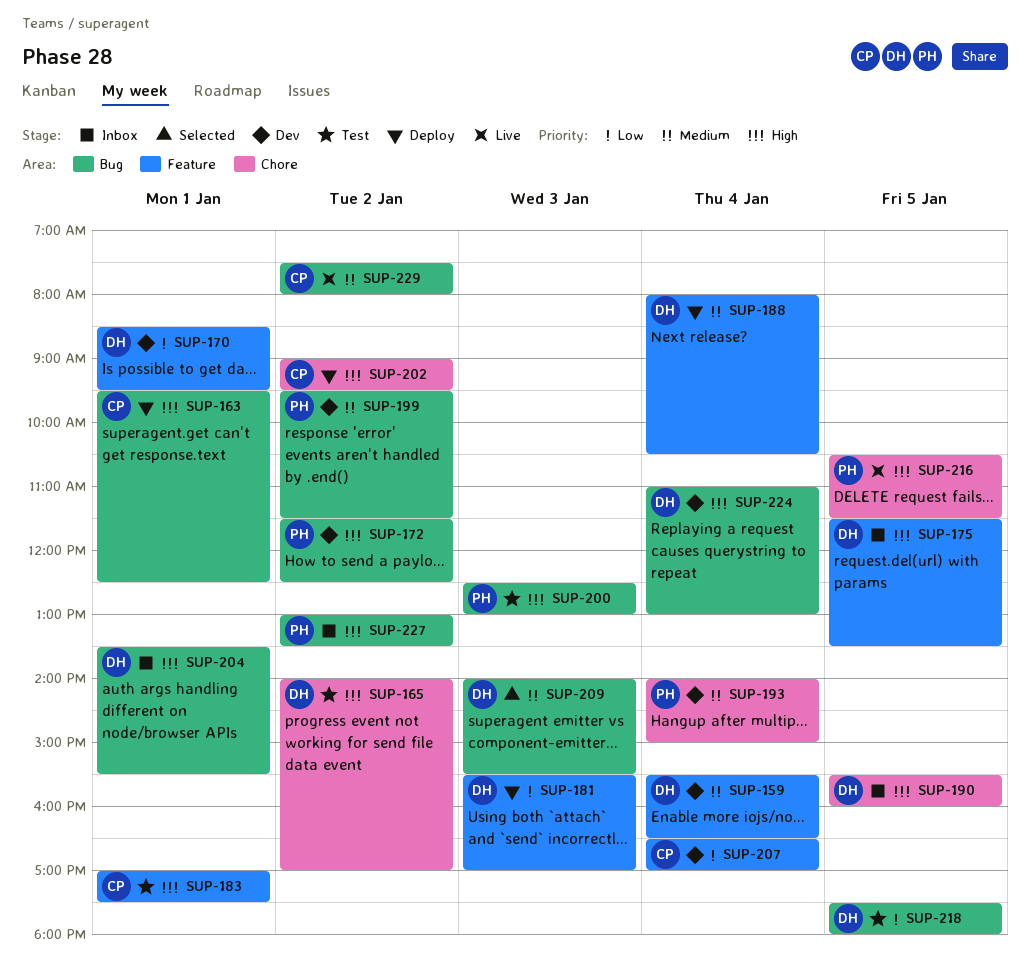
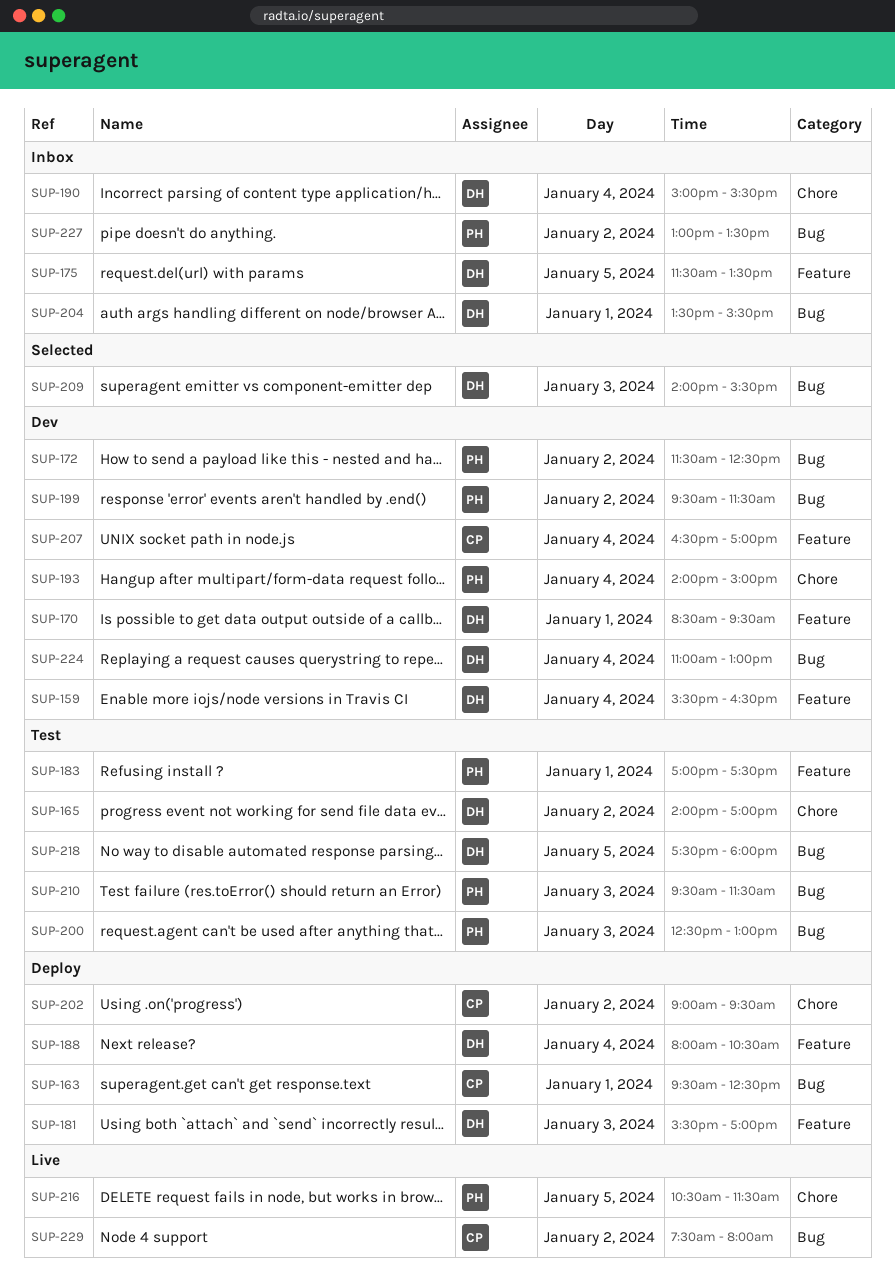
SUP-183, owner: CP -> PH
SUP-190, day: Jan 5 -> Jan 4
SUP-190, begins: 15:30 -> 15:00
SUP-190, ends: 16:00 -> 15:30
SUP-210: none -> present

